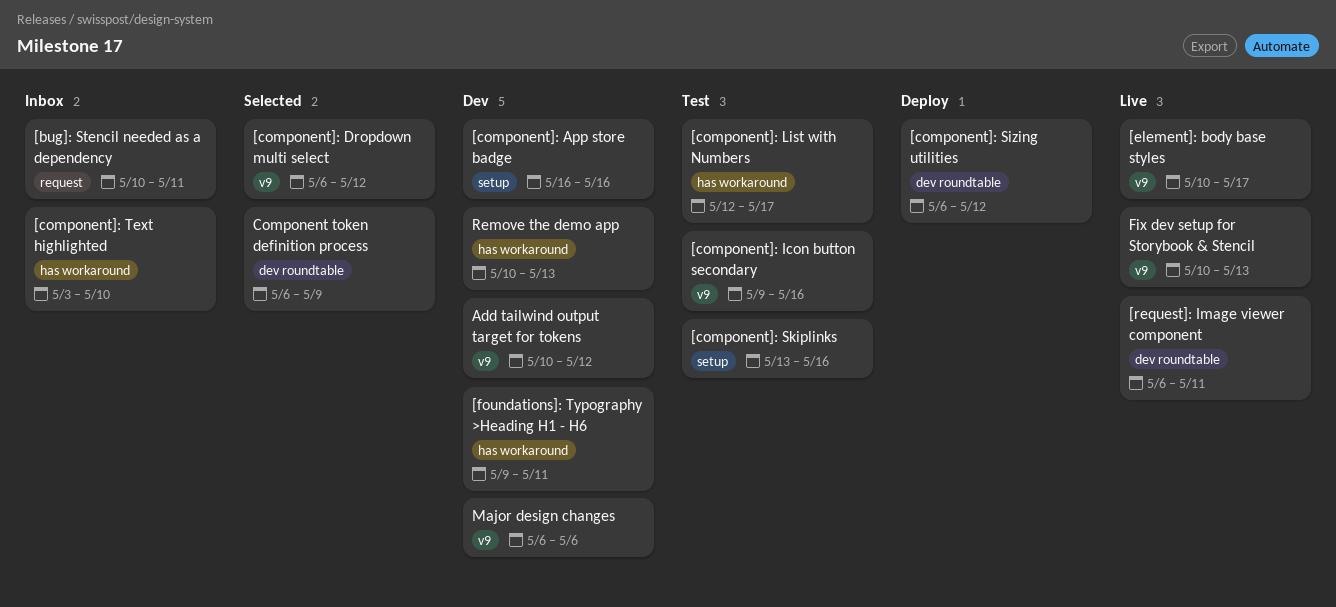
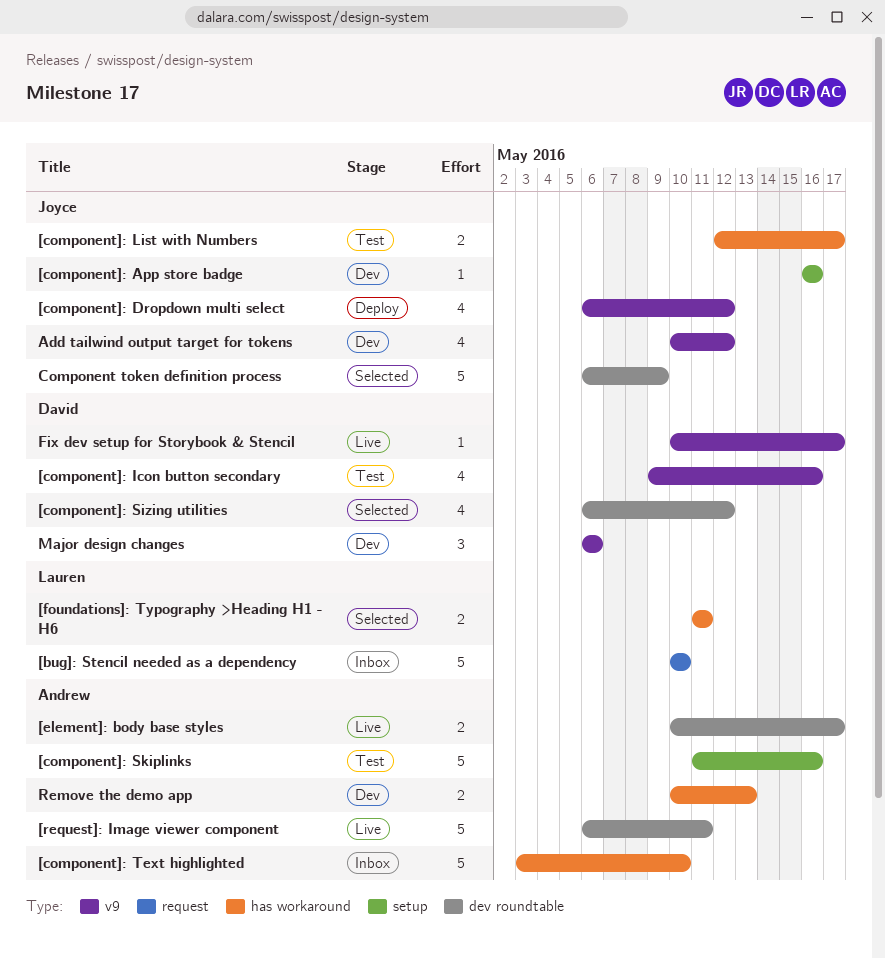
[bug]: Stencil needed as a dependency, due: May 11 -> May 10
[component]: Dropdown multi select, status: Selected -> Deploy
[component]: Sizing utilities, status: Deploy -> Selected
[component]: Skiplinks, start: May 13 -> May 11
[element]: body base styles, label: v9 -> dev roundtable
[foundations]: Typography >Heading H1 - H6, status: Dev -> Selected
[foundations]: Typography >Heading H1 - H6, start: May 9 -> May 11
Fix dev setup for Storybook & Stencil, due: May 13 -> May 17

